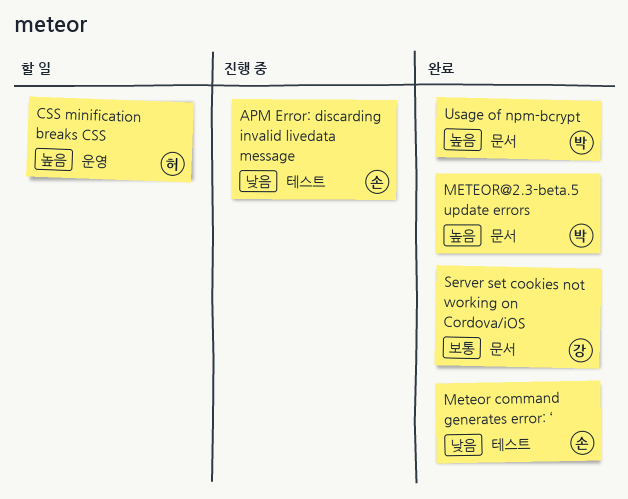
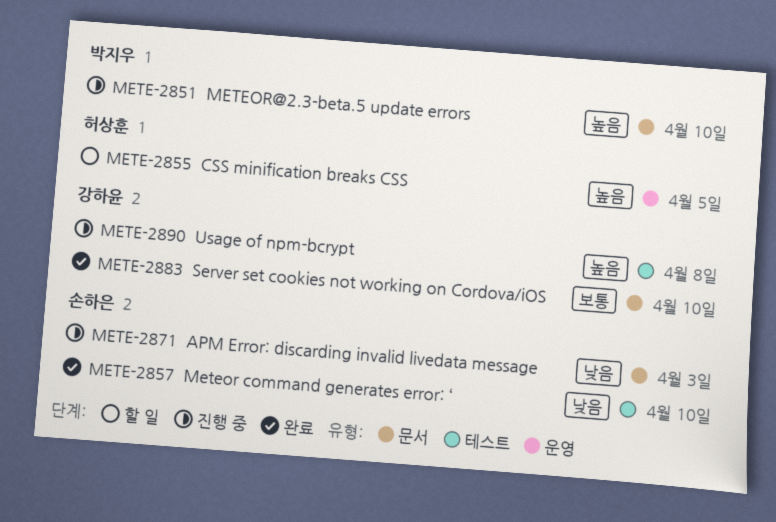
APM Error: discarding invalid livedata message, label: 테스트 -> 문서
METEOR@2.3-beta.5 update errors, status: 완료 -> 진행 중
Usage of npm-bcrypt, status: 완료 -> 진행 중
Usage of npm-bcrypt, owner: 박지우 -> 강하윤
Usage of npm-bcrypt, label: 문서 -> 테스트

